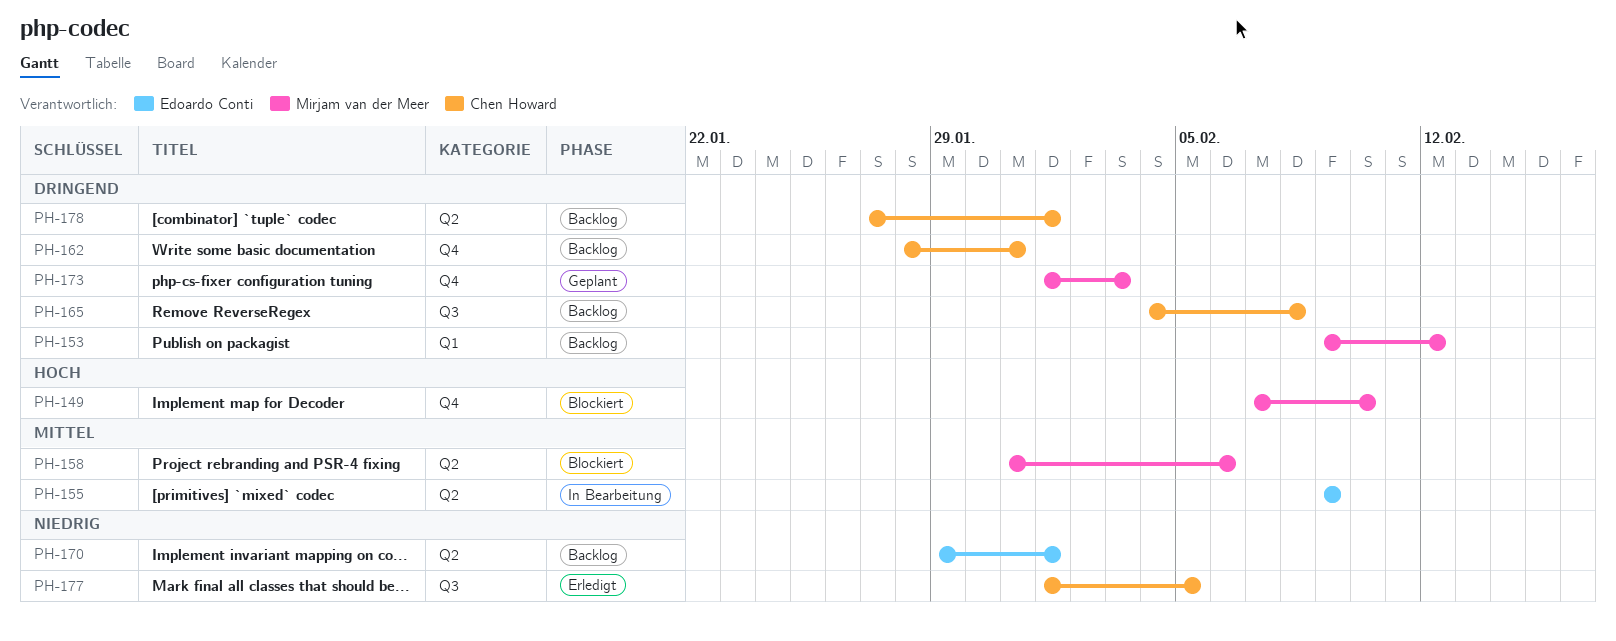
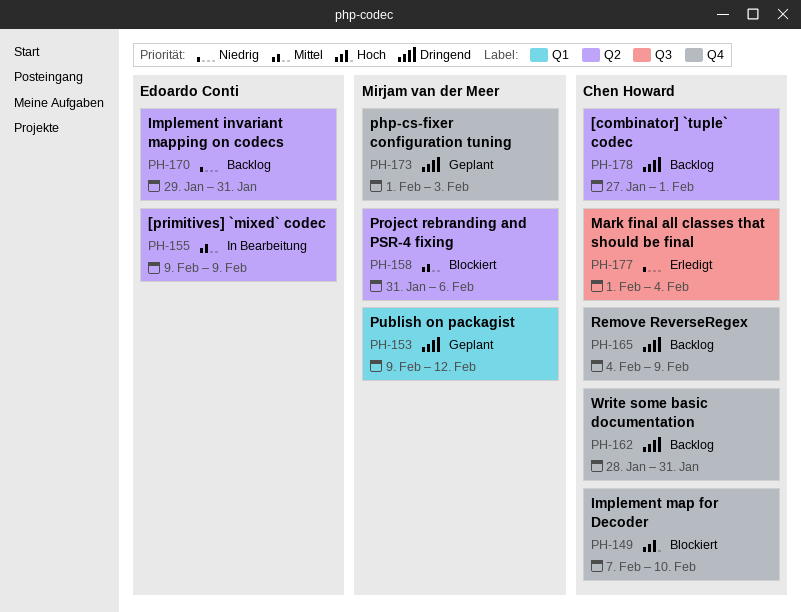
PH-149, owner: Mirjam van der Meer -> Chen Howard
PH-153, status: Backlog -> Geplant
PH-165, label: Q3 -> Q4
PH-165, due: Feb 8 -> Feb 9
PH-170, due: Feb 1 -> Jan 31
PH-177, due: Feb 5 -> Feb 4

